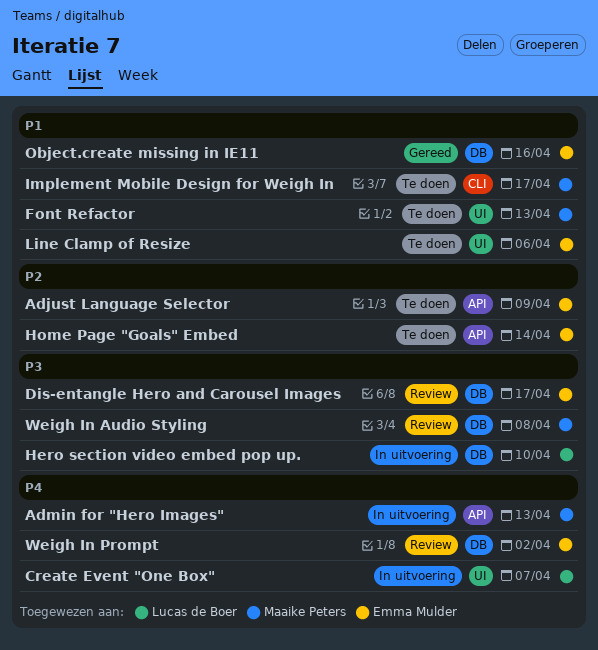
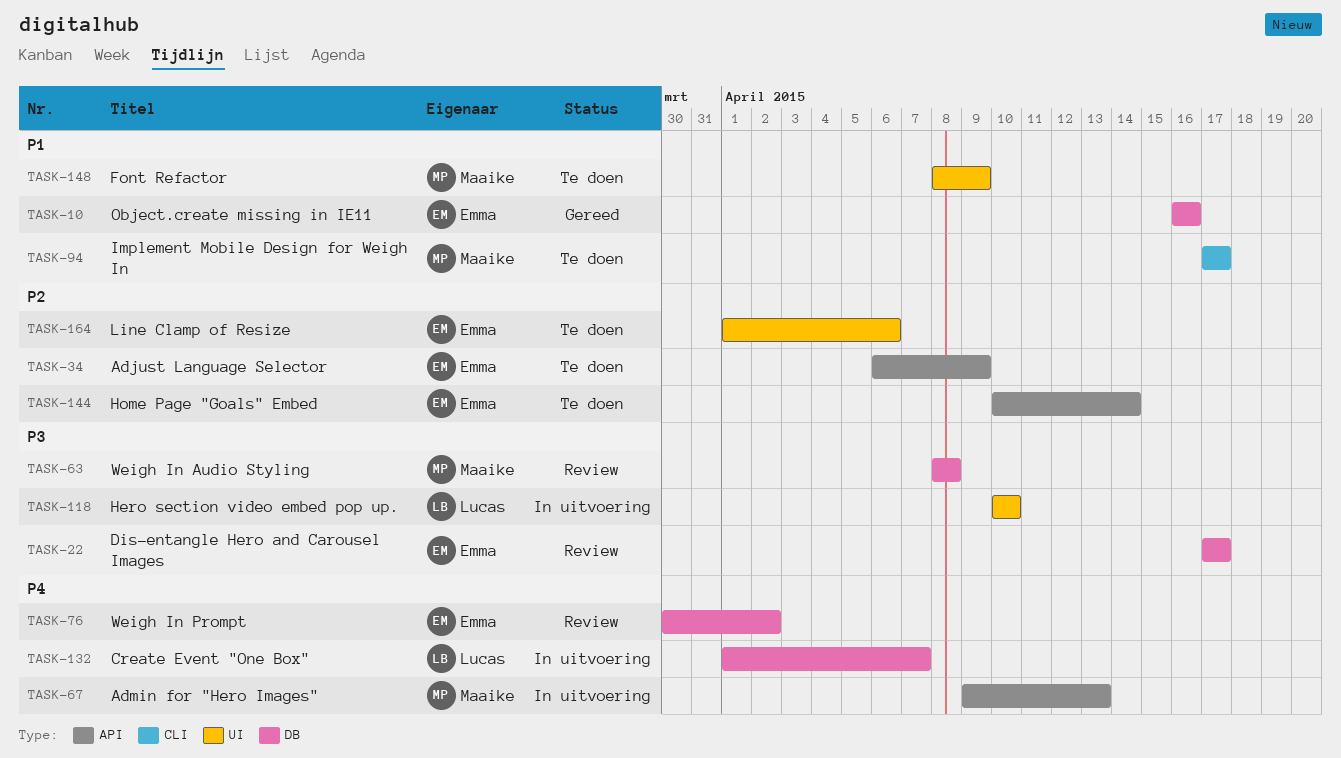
Create Event "One Box", label: UI -> DB
Font Refactor, due: Apr 13 -> Apr 9
Hero section video embed pop up., label: DB -> UI
Line Clamp of Resize, priority: P1 -> P2

